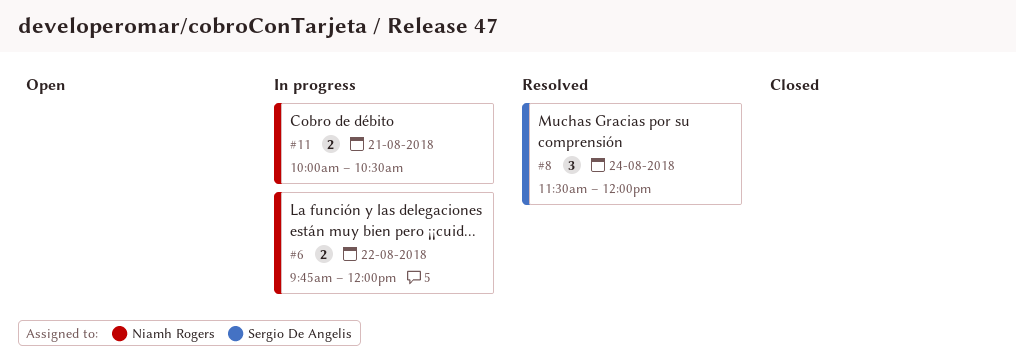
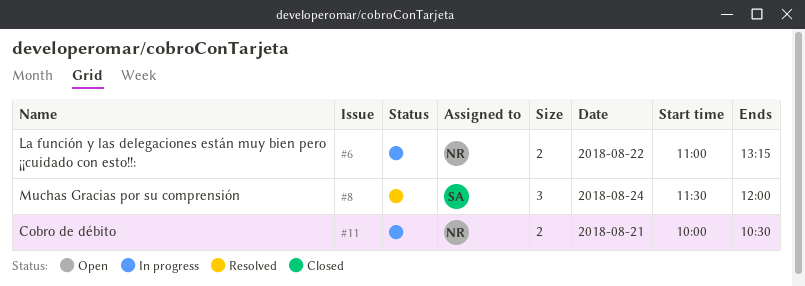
#6, begins: 09:45 -> 11:00
#6, ends: 12:00 -> 13:15

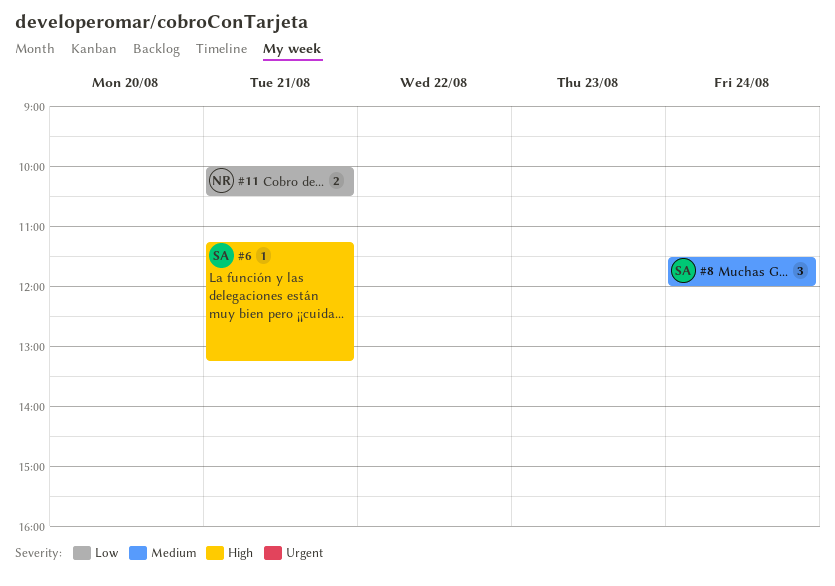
#6, owner: NR -> SA
#6, estimate: 2 -> 1
#6, day: Aug 22 -> Aug 21
#6, begins: 11:00 -> 11:15

